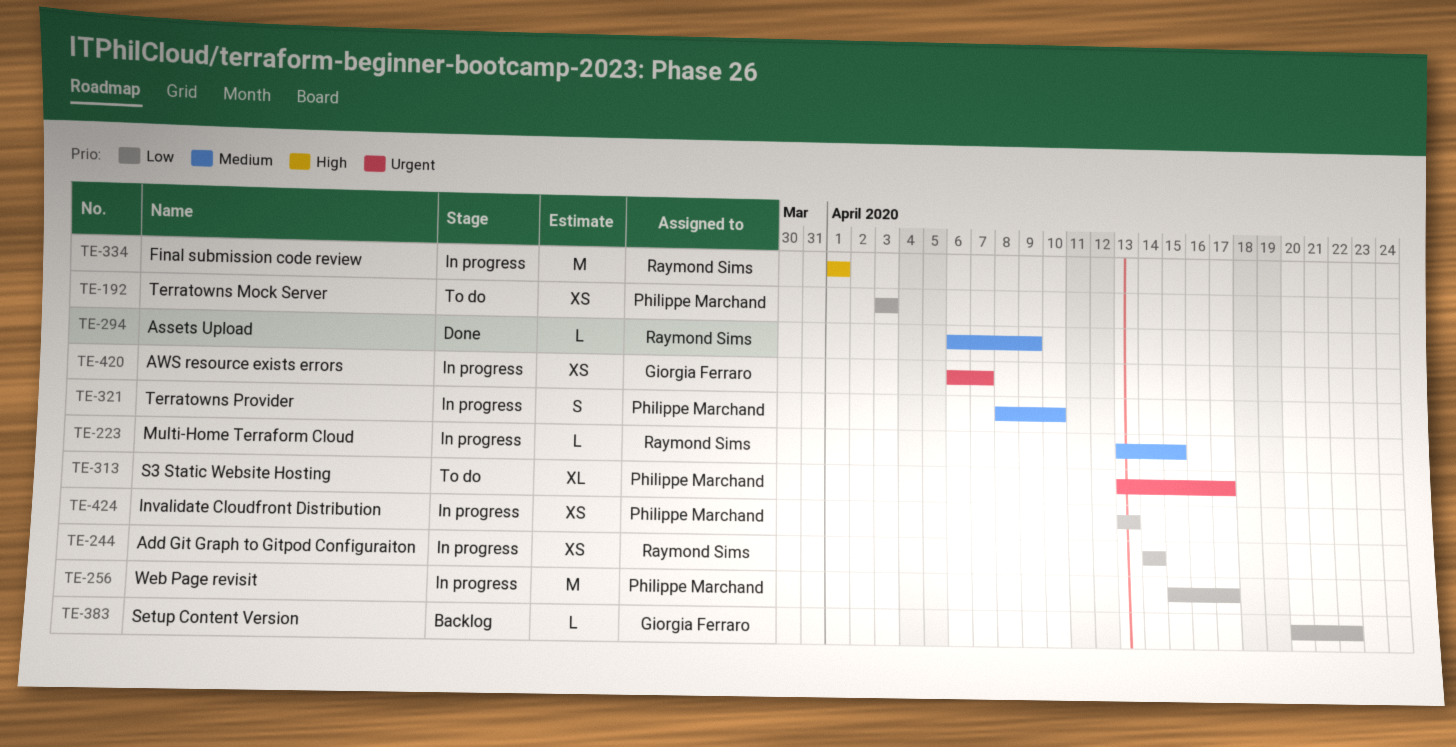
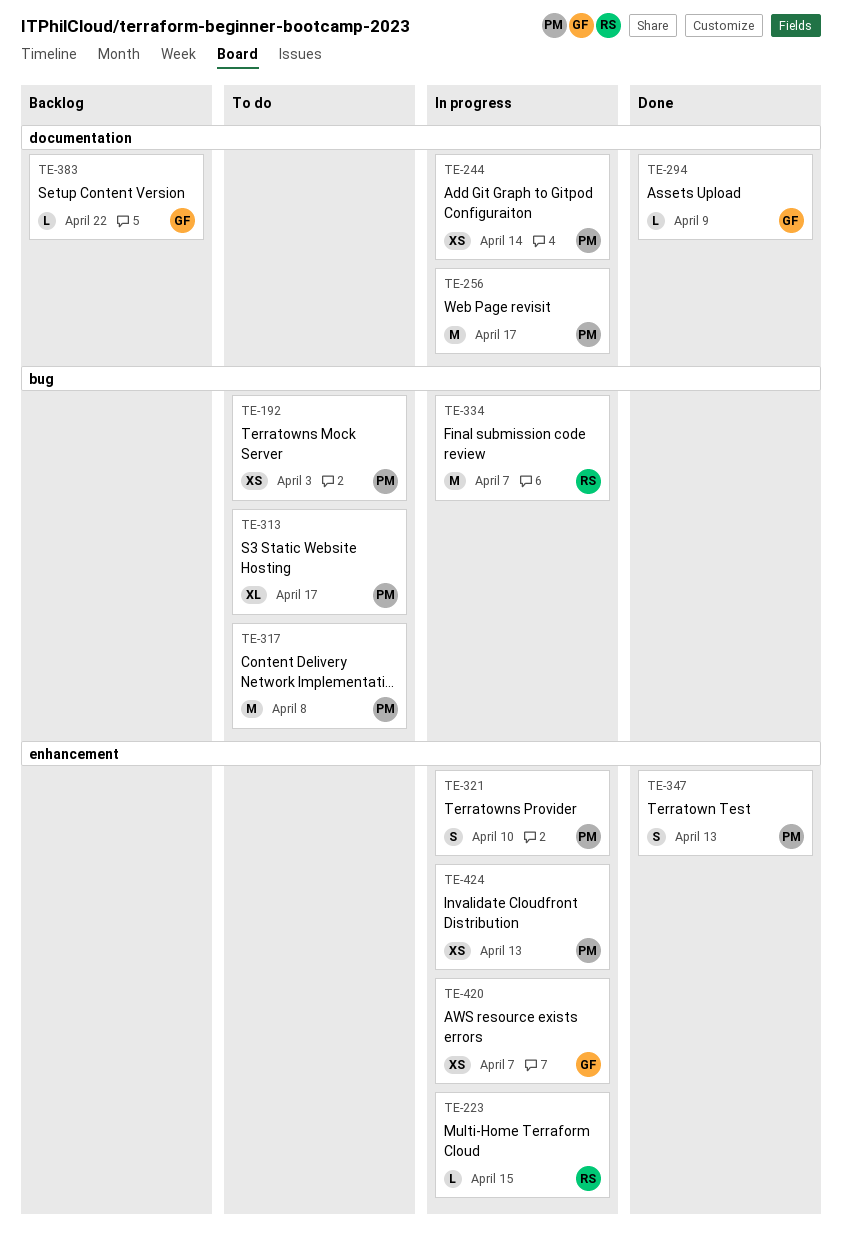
TE-244, owner: Raymond Sims -> Philippe Marchand
TE-294, owner: Raymond Sims -> Giorgia Ferraro
TE-317: none -> present
TE-334, due: Apr 1 -> Apr 7
TE-347: none -> present

